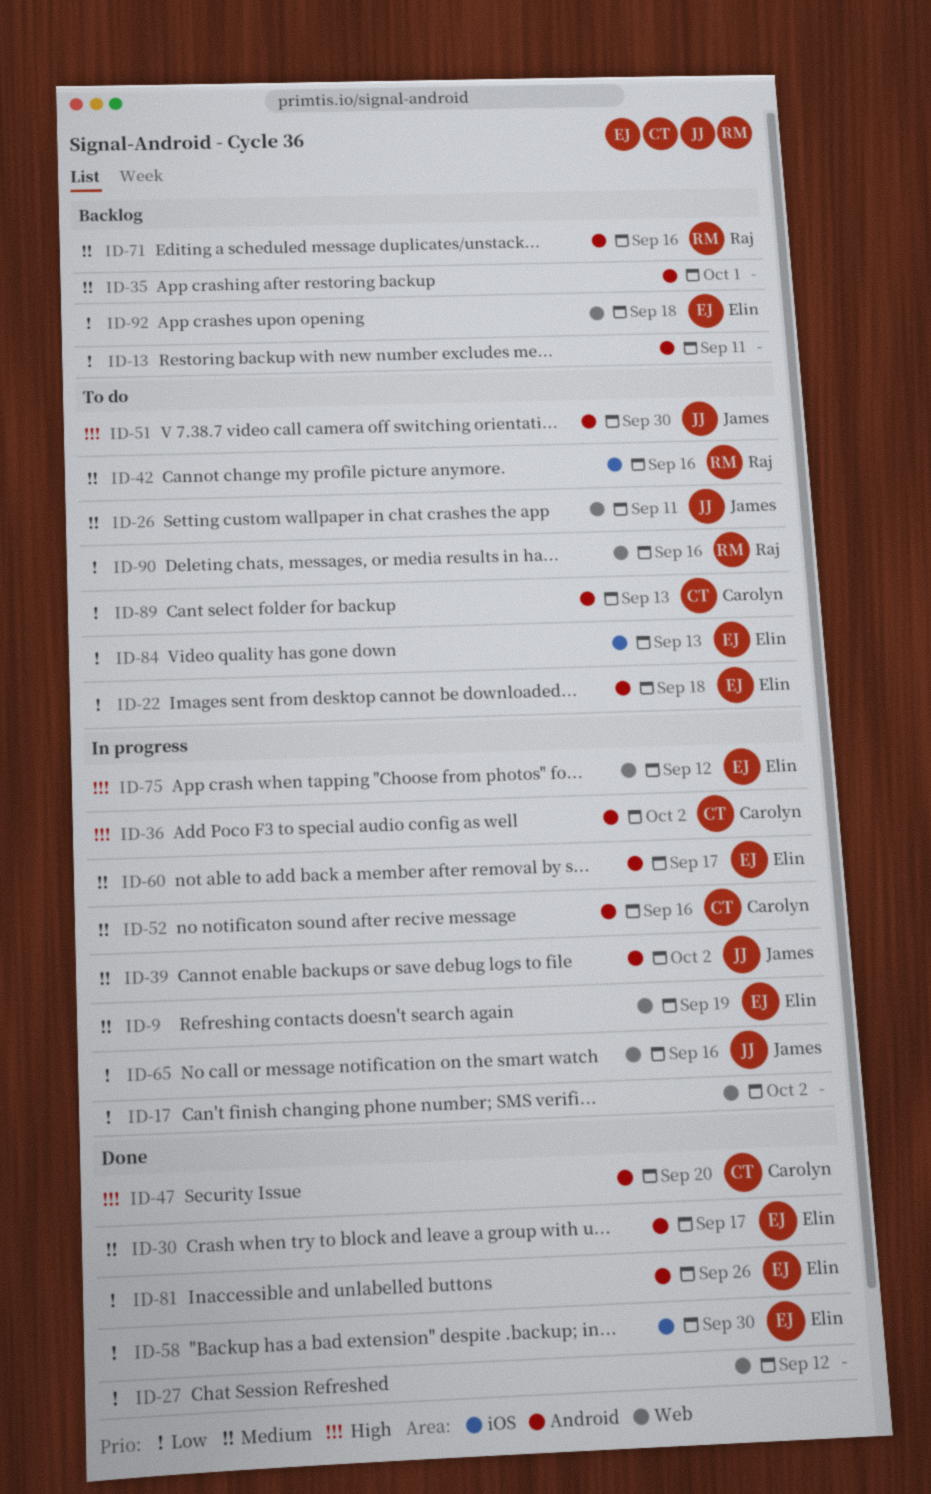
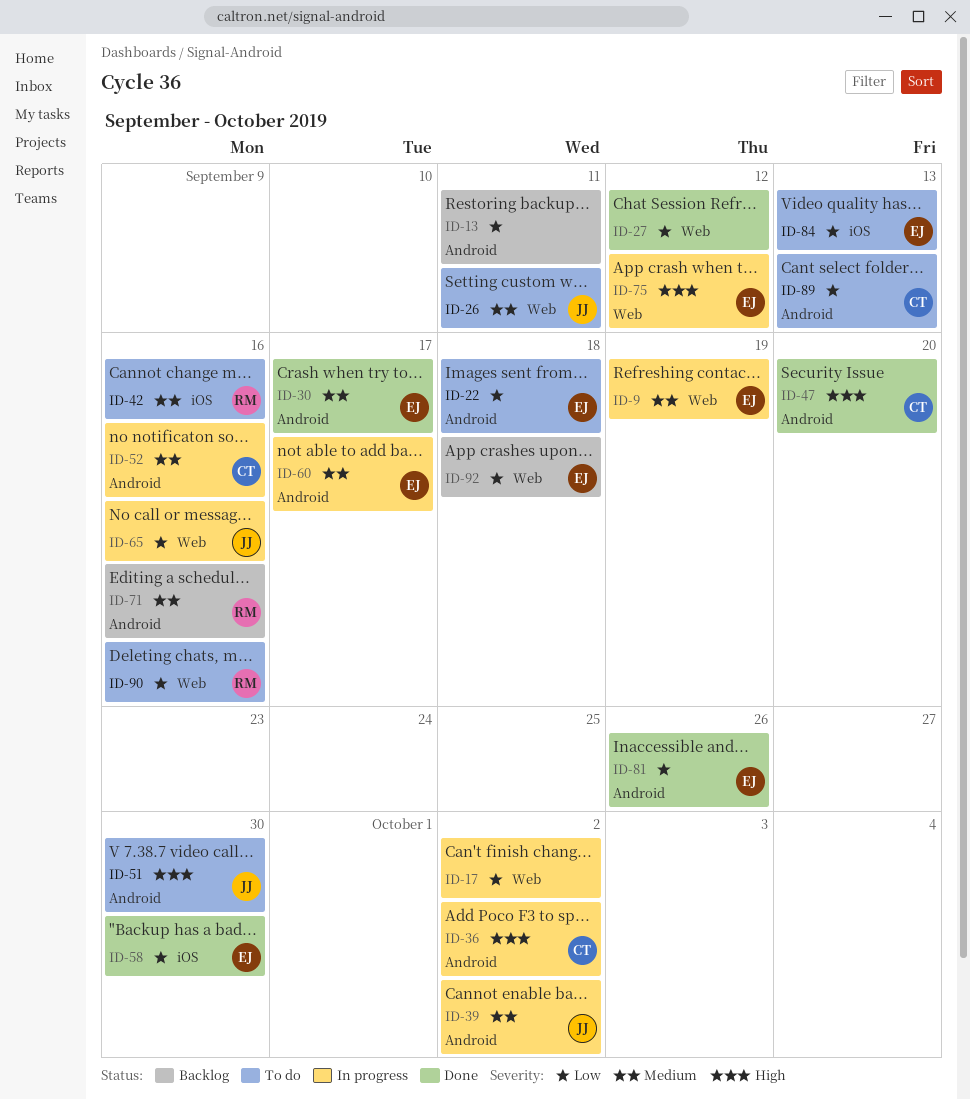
ID-35: present -> none

